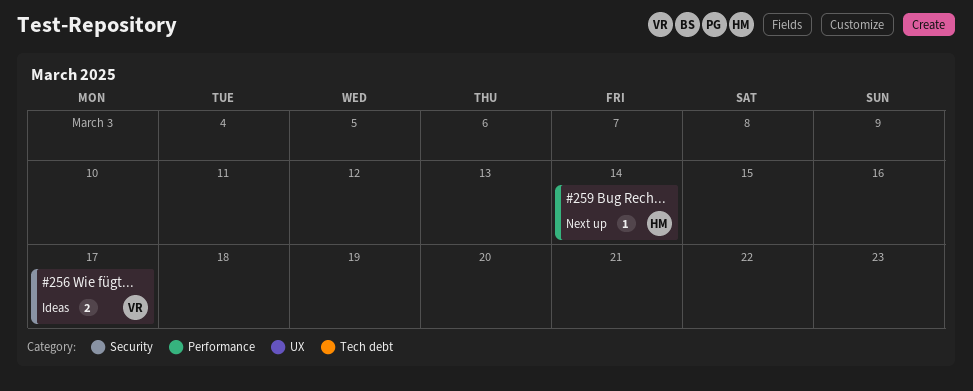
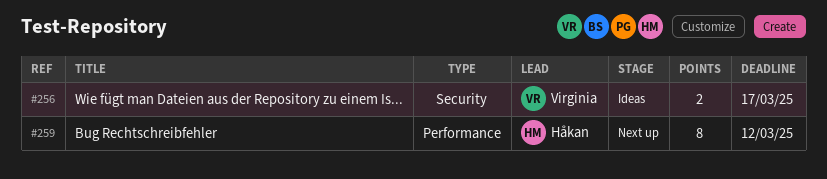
#259, estimate: 1 -> 8
#259, due: Mar 14 -> Mar 12

